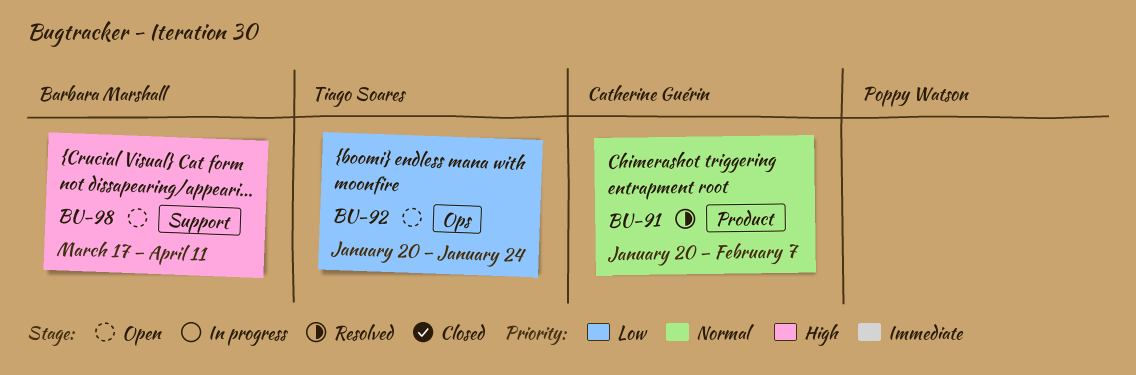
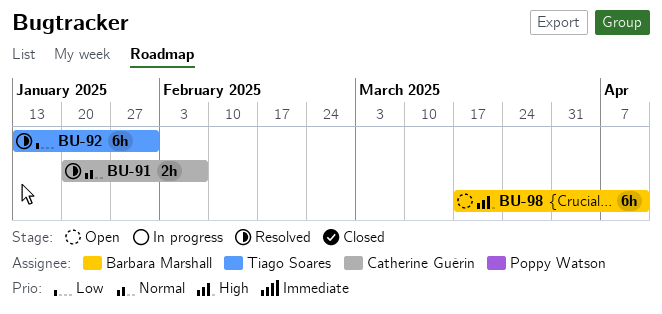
BU-92, status: Open -> Resolved
BU-92, start: Jan 20 -> Jan 13
BU-92, due: Jan 24 -> Jan 31

